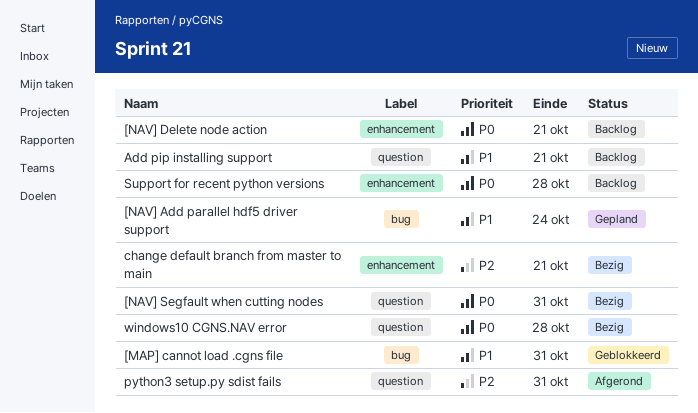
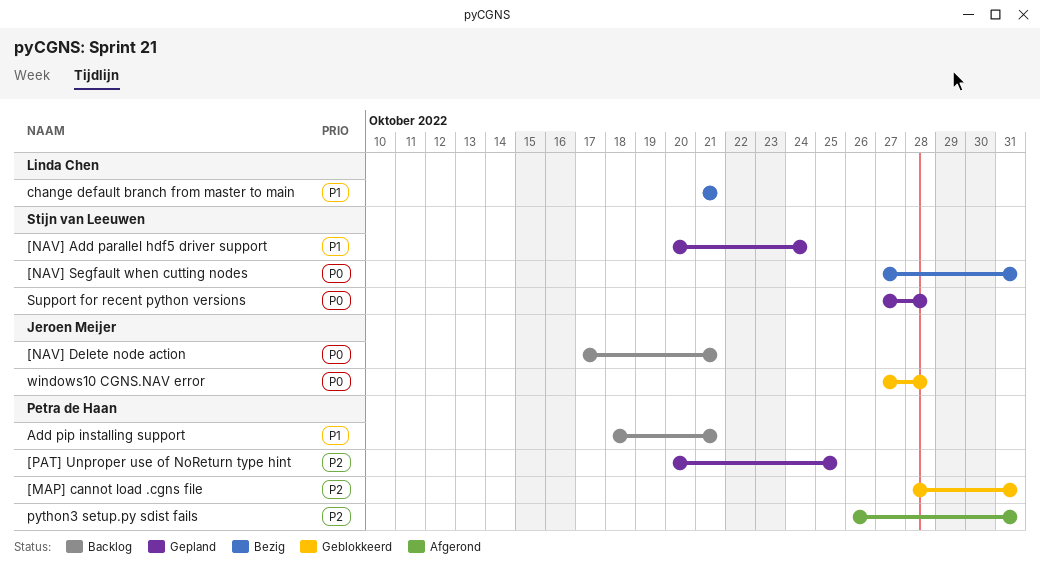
[MAP] cannot load .cgns file, priority: P1 -> P2
[PAT] Unproper use of NoReturn type hint: none -> present
change default branch from master to main, priority: P2 -> P1
Support for recent python versions, status: Backlog -> Gepland
windows10 CGNS.NAV error, status: Bezig -> Geblokkeerd

